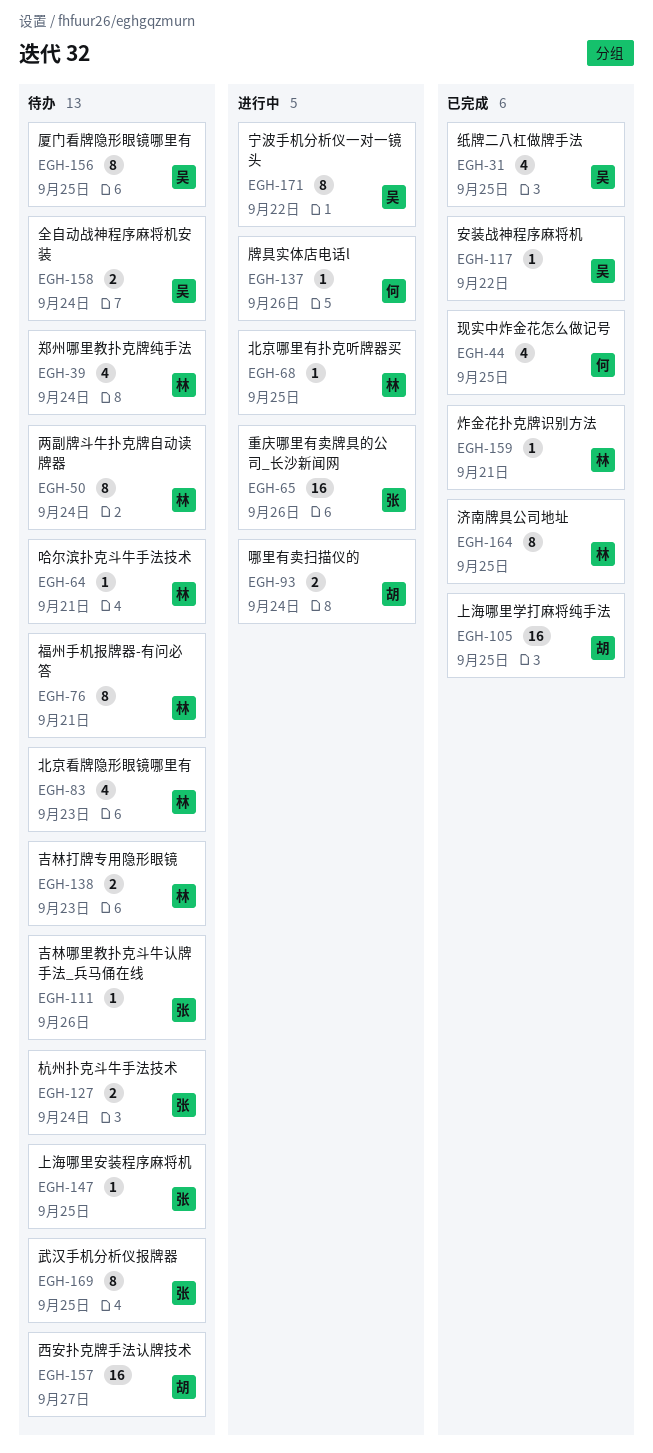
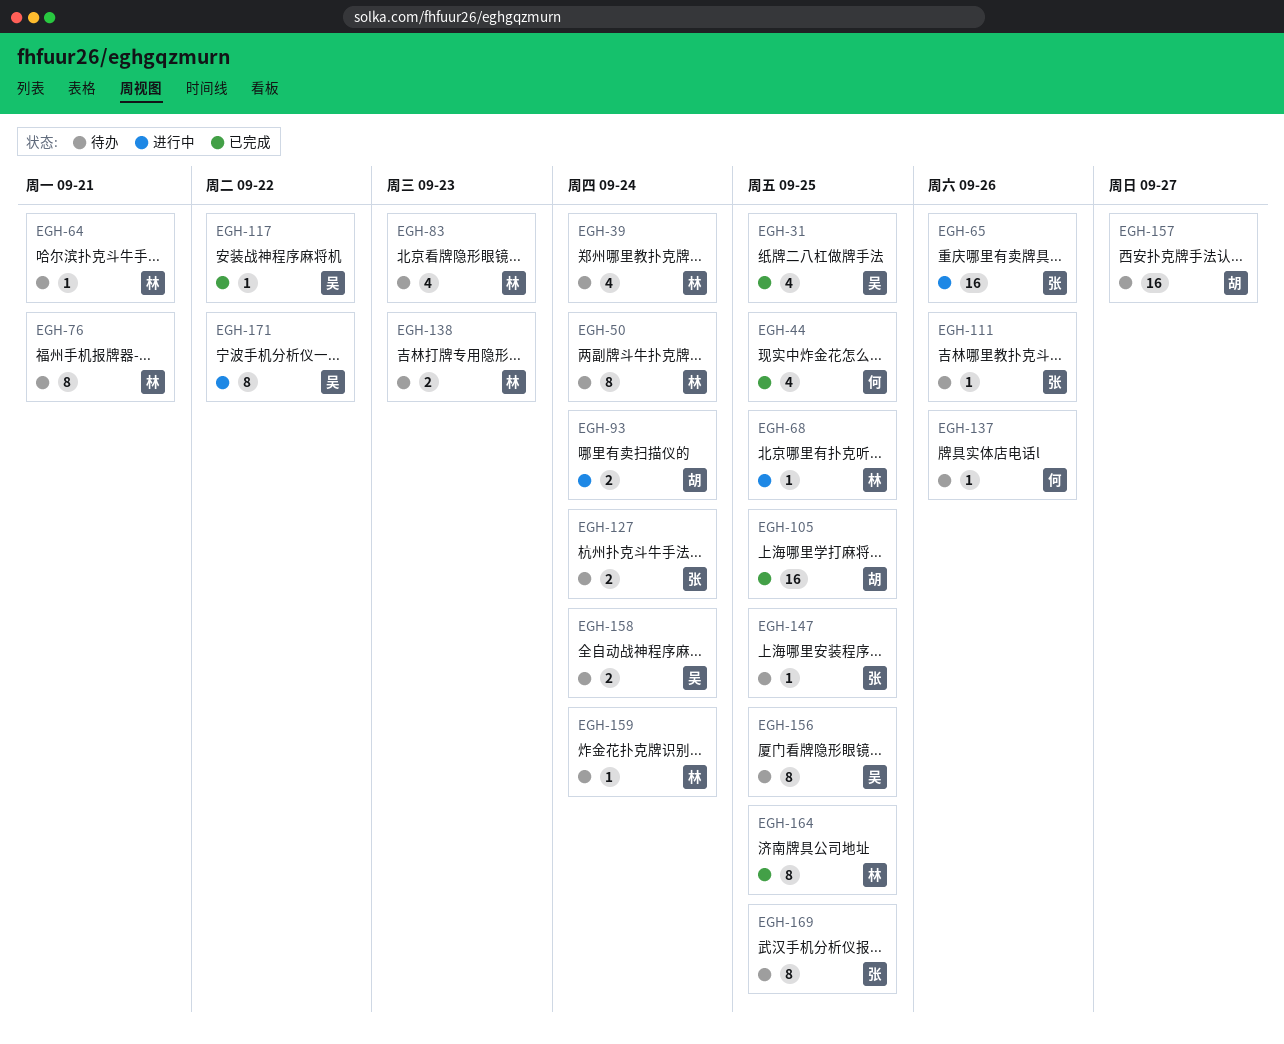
EGH-137, status: 进行中 -> 待办
EGH-159, status: 已完成 -> 待办
EGH-159, due: Sep 21 -> Sep 24

